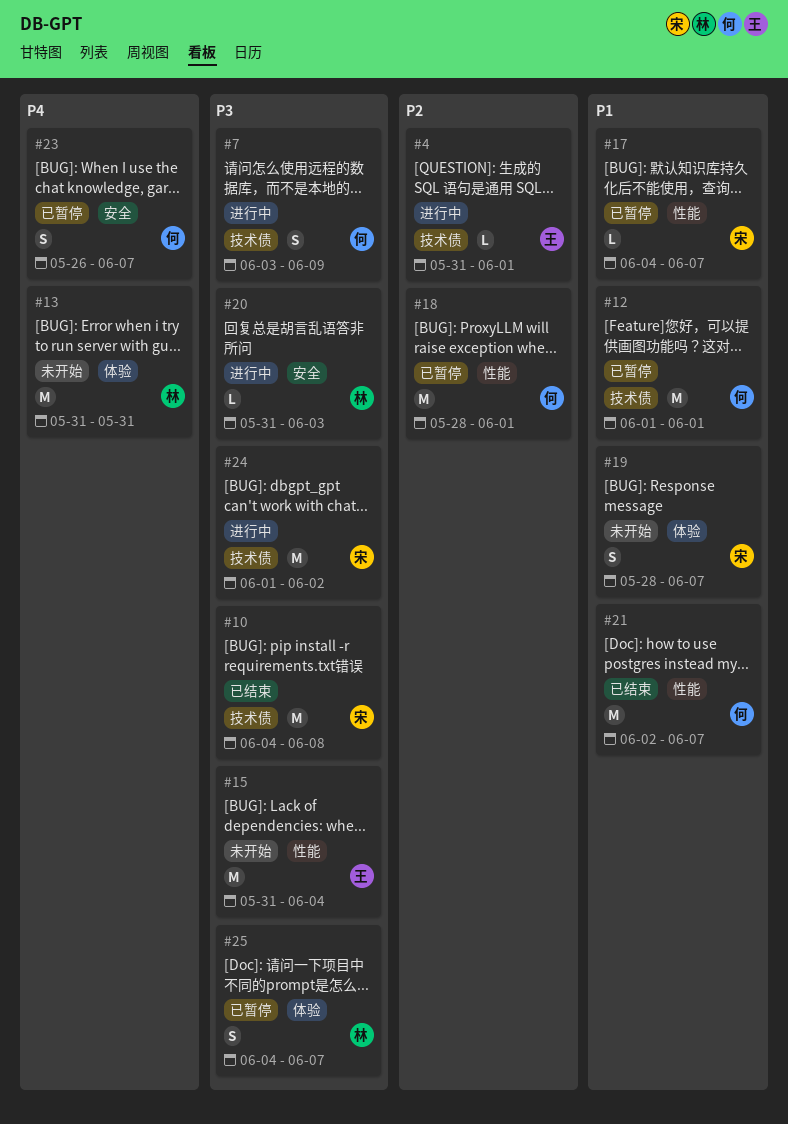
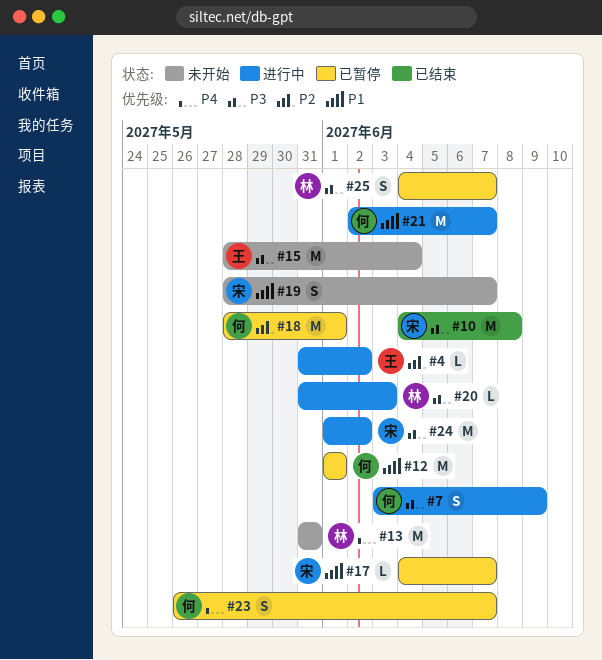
#4, due: Jun 1 -> Jun 2
#15, start: May 31 -> May 28
#21, status: 已结束 -> 进行中

